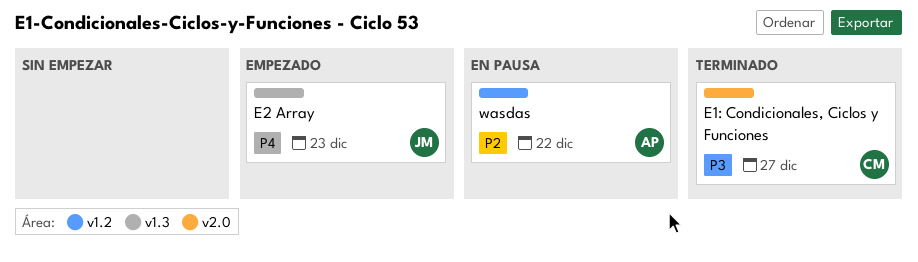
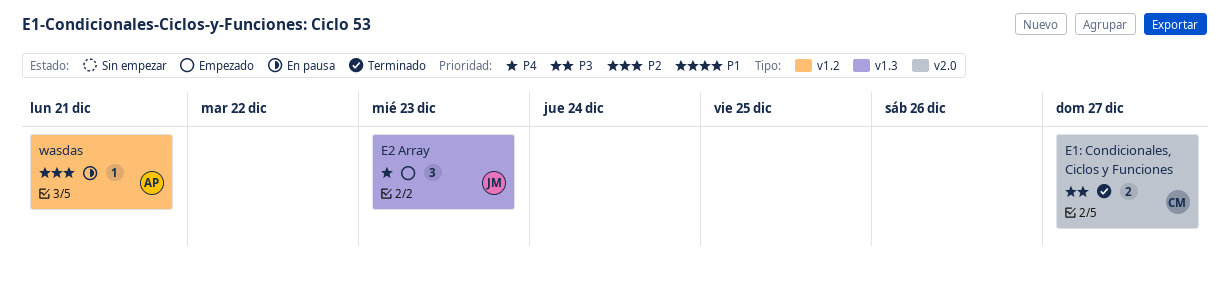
wasdas, due: Dec 22 -> Dec 21

